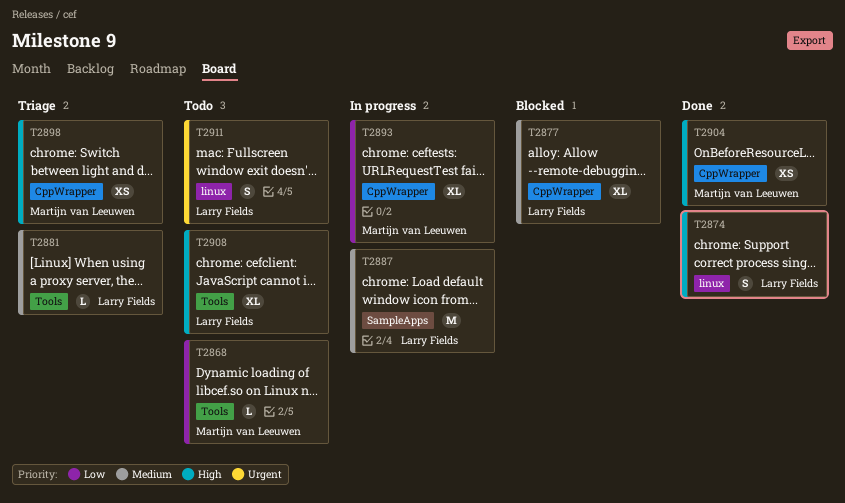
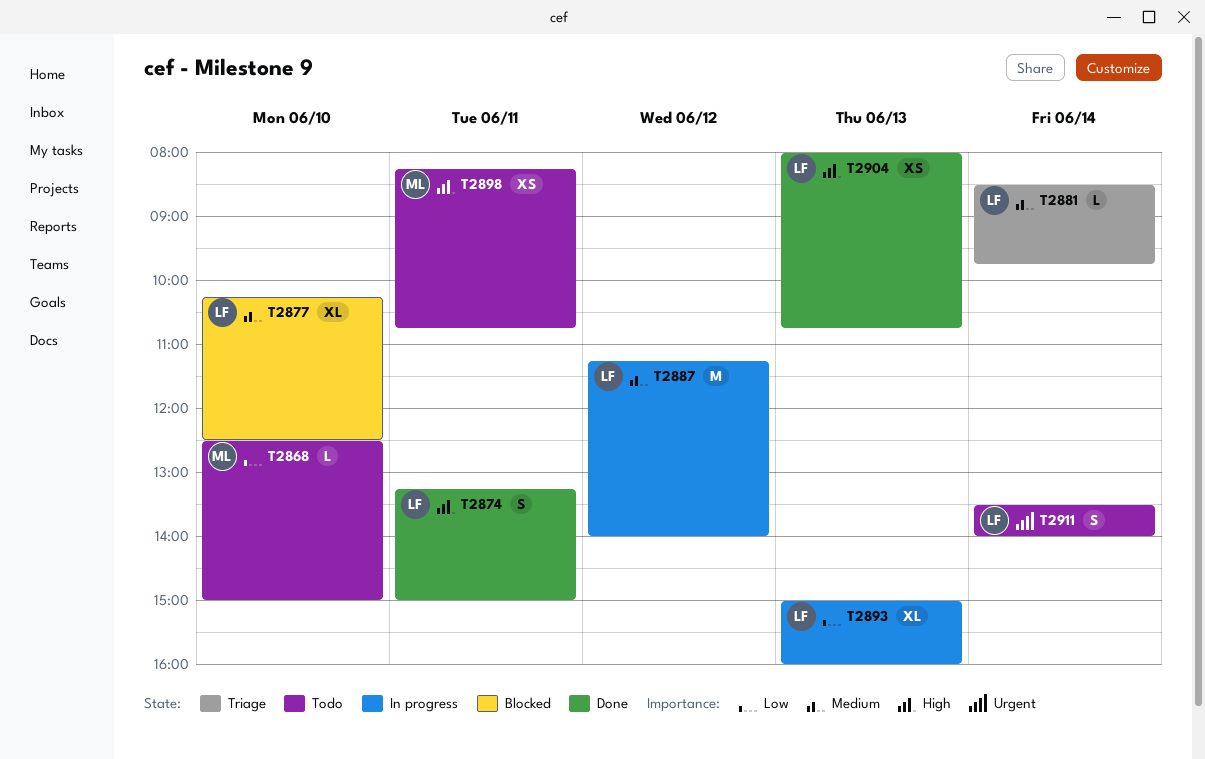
T2893, owner: Martijn van Leeuwen -> Larry Fields
T2898, status: Triage -> Todo
T2904, owner: Martijn van Leeuwen -> Larry Fields
T2908: present -> none

